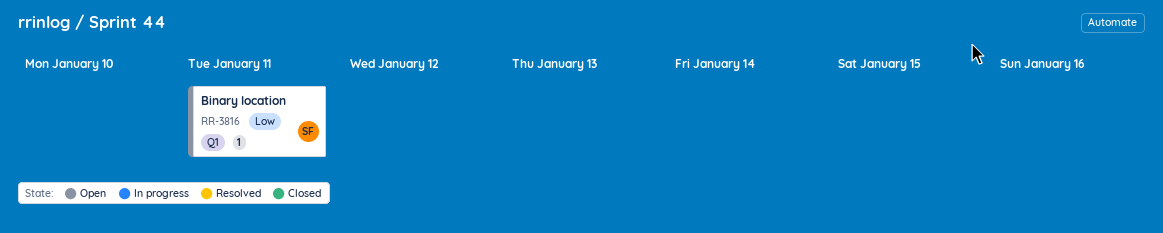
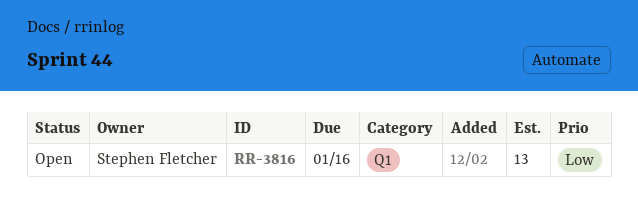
RR-3816, estimate: 1 -> 13
RR-3816, due: Jan 11 -> Jan 16

